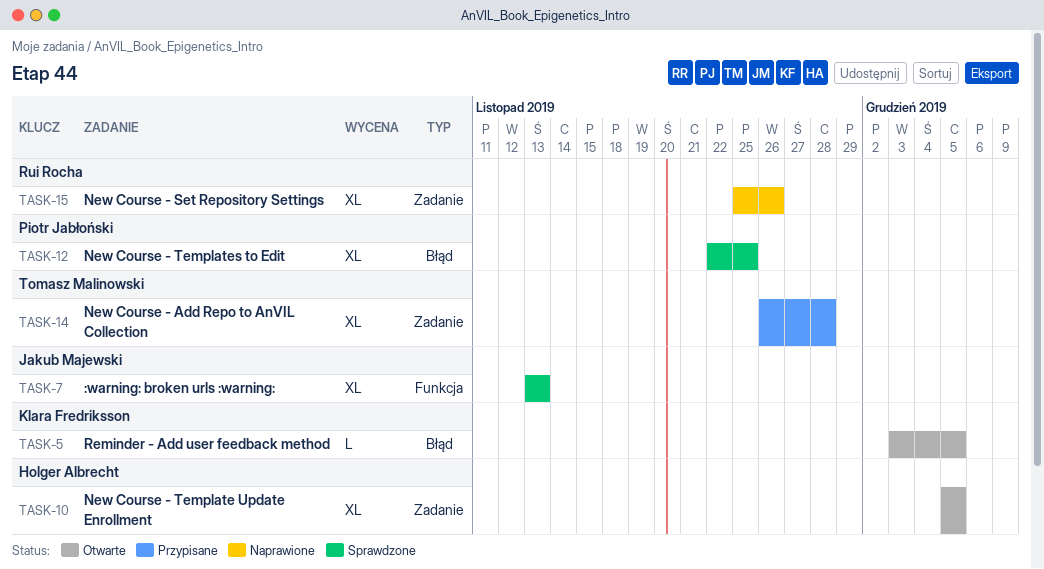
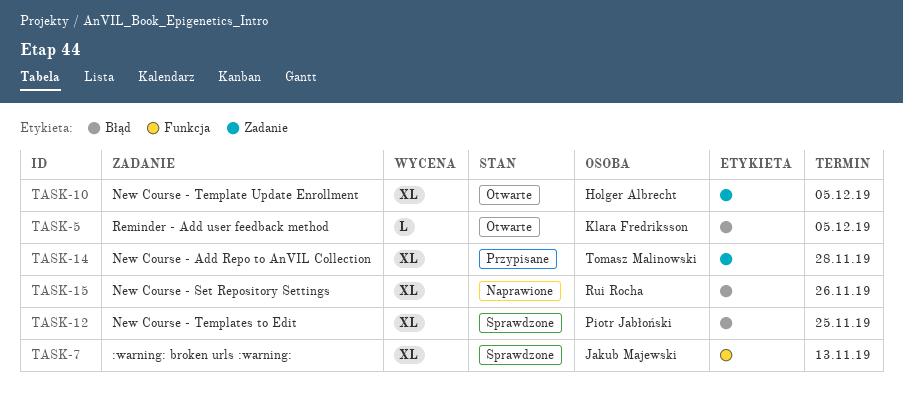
TASK-15, label: Zadanie -> Błąd

